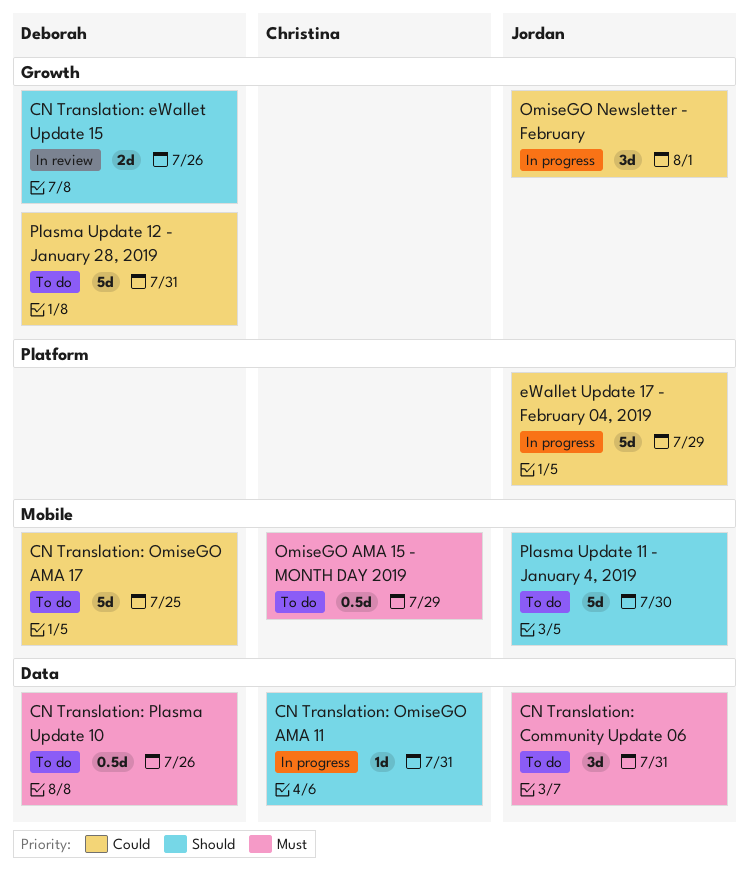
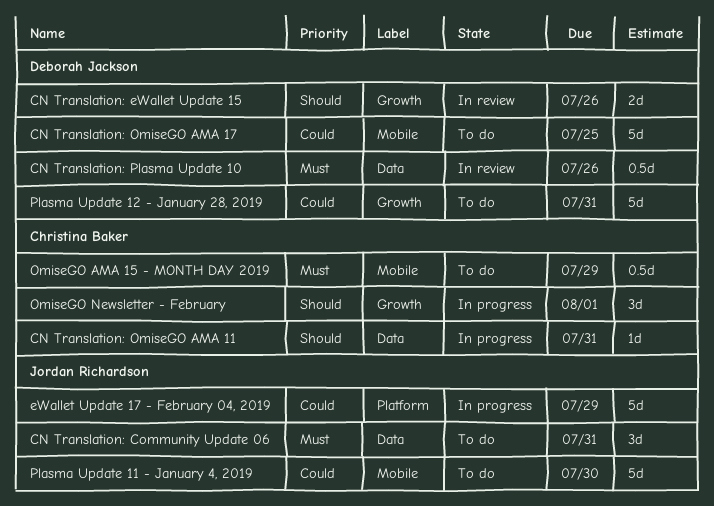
CN Translation: Plasma Update 10, status: To do -> In review
OmiseGO Newsletter - February, owner: Jordan Richardson -> Christina Baker
OmiseGO Newsletter - February, priority: Could -> Should
Plasma Update 11 - January 4, 2019, priority: Should -> Could

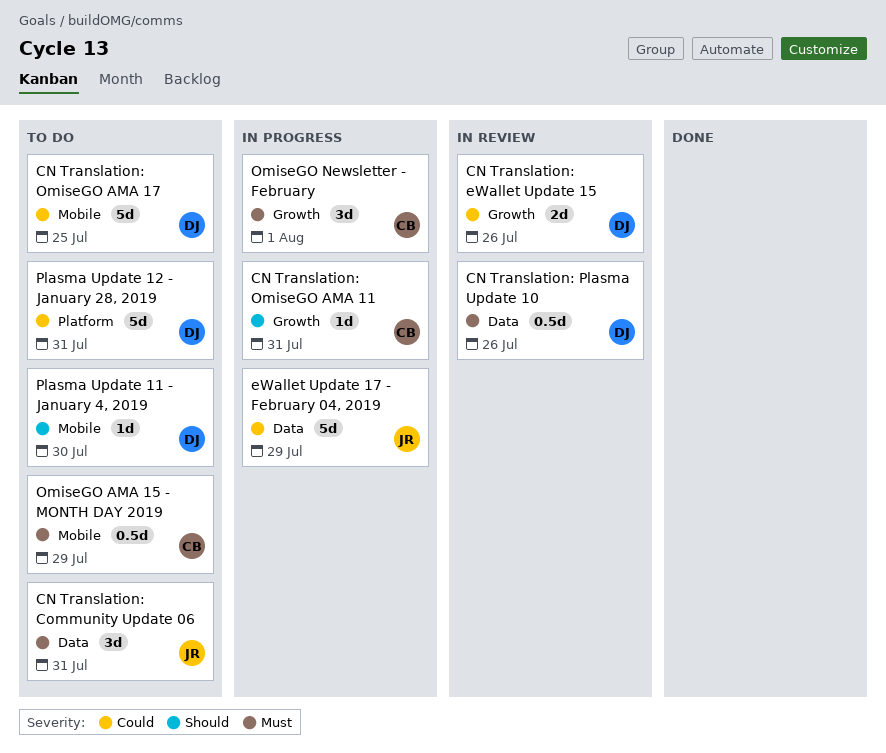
CN Translation: eWallet Update 15, priority: Should -> Could
CN Translation: OmiseGO AMA 11, label: Data -> Growth
eWallet Update 17 - February 04, 2019, label: Platform -> Data
OmiseGO Newsletter - February, priority: Should -> Must
Plasma Update 11 - January 4, 2019, owner: Jordan Richardson -> Deborah Jackson
Plasma Update 11 - January 4, 2019, priority: Could -> Should
Plasma Update 11 - January 4, 2019, estimate: 5d -> 1d
Plasma Update 12 - January 28, 2019, label: Growth -> Platform

